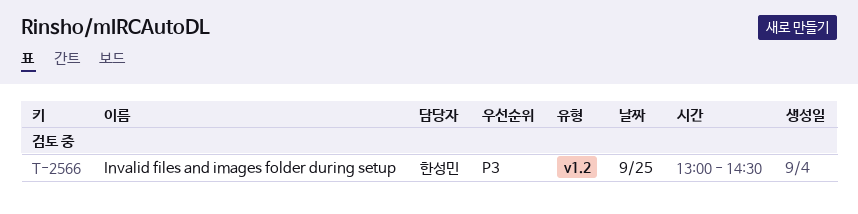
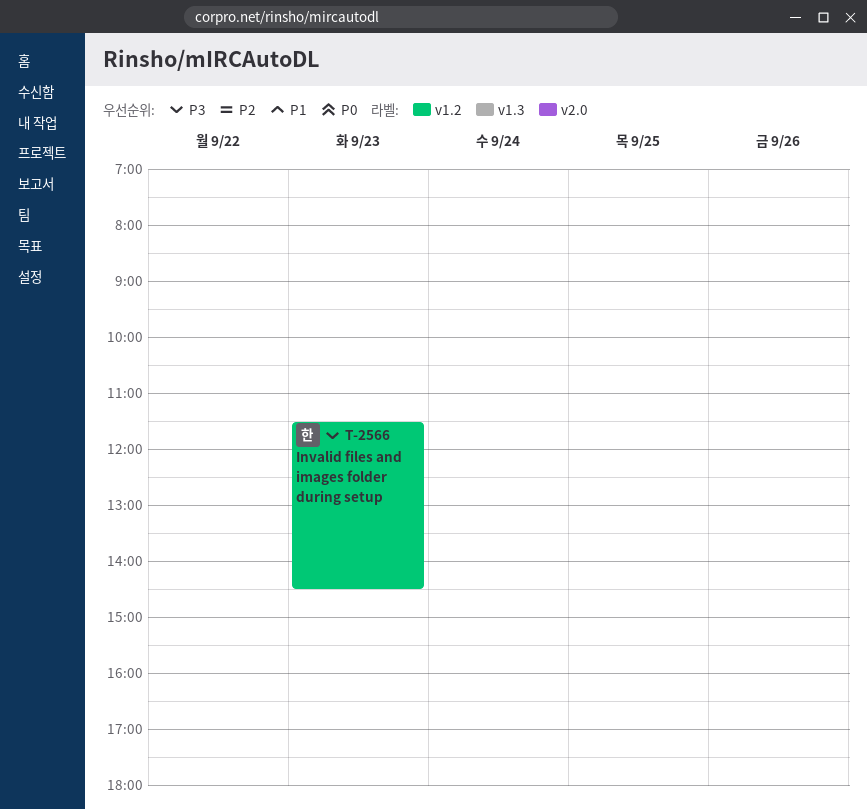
T-2566, day: Sep 25 -> Sep 23
T-2566, begins: 13:00 -> 11:30

